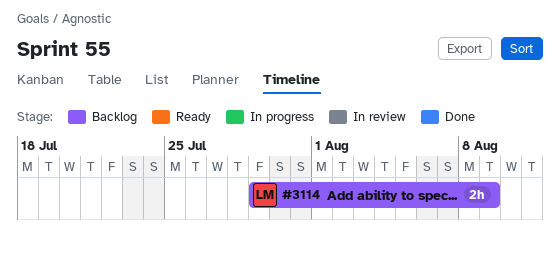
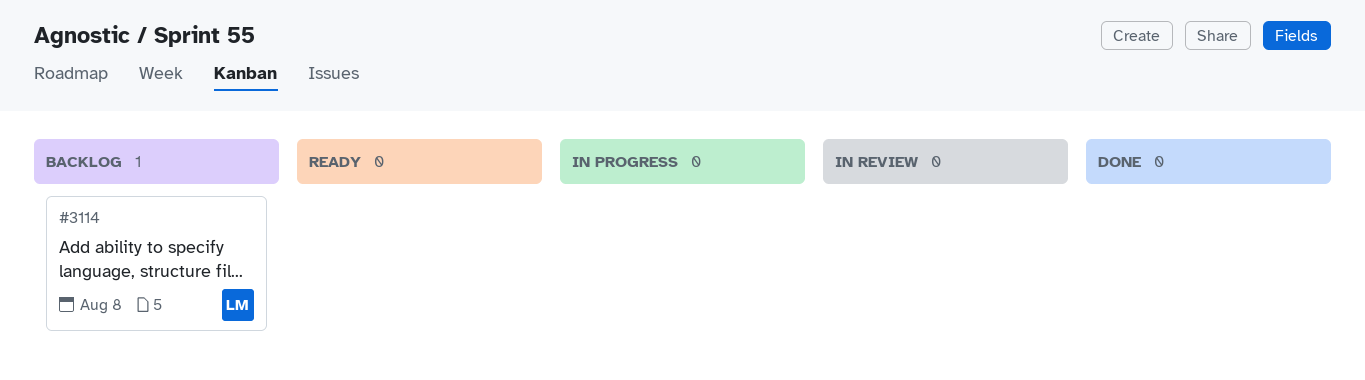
#3114, due: Aug 9 -> Aug 8

